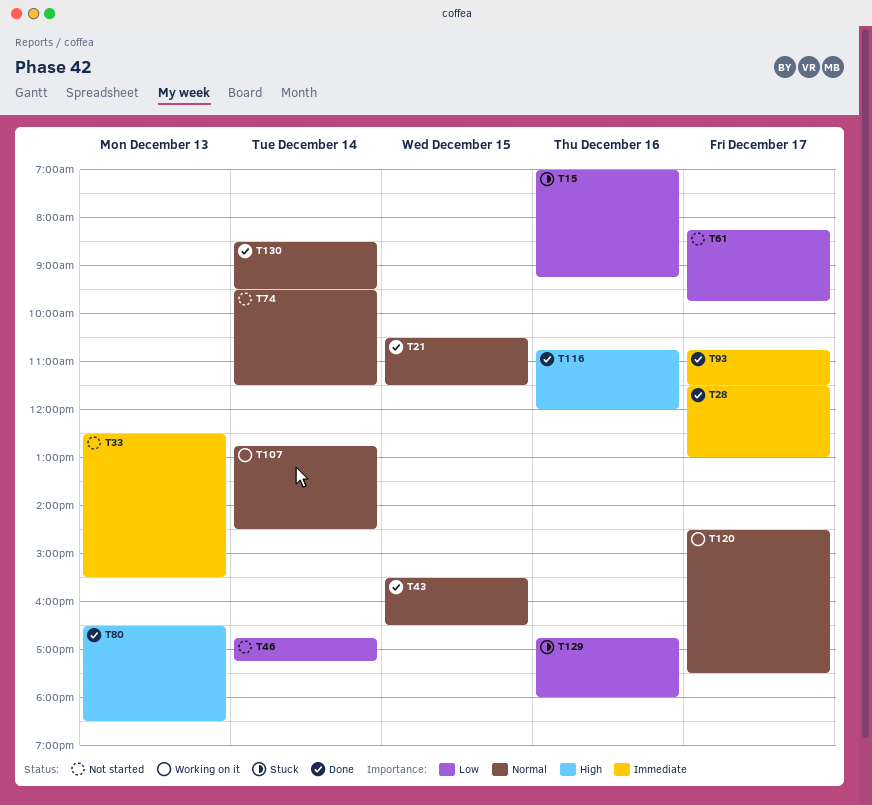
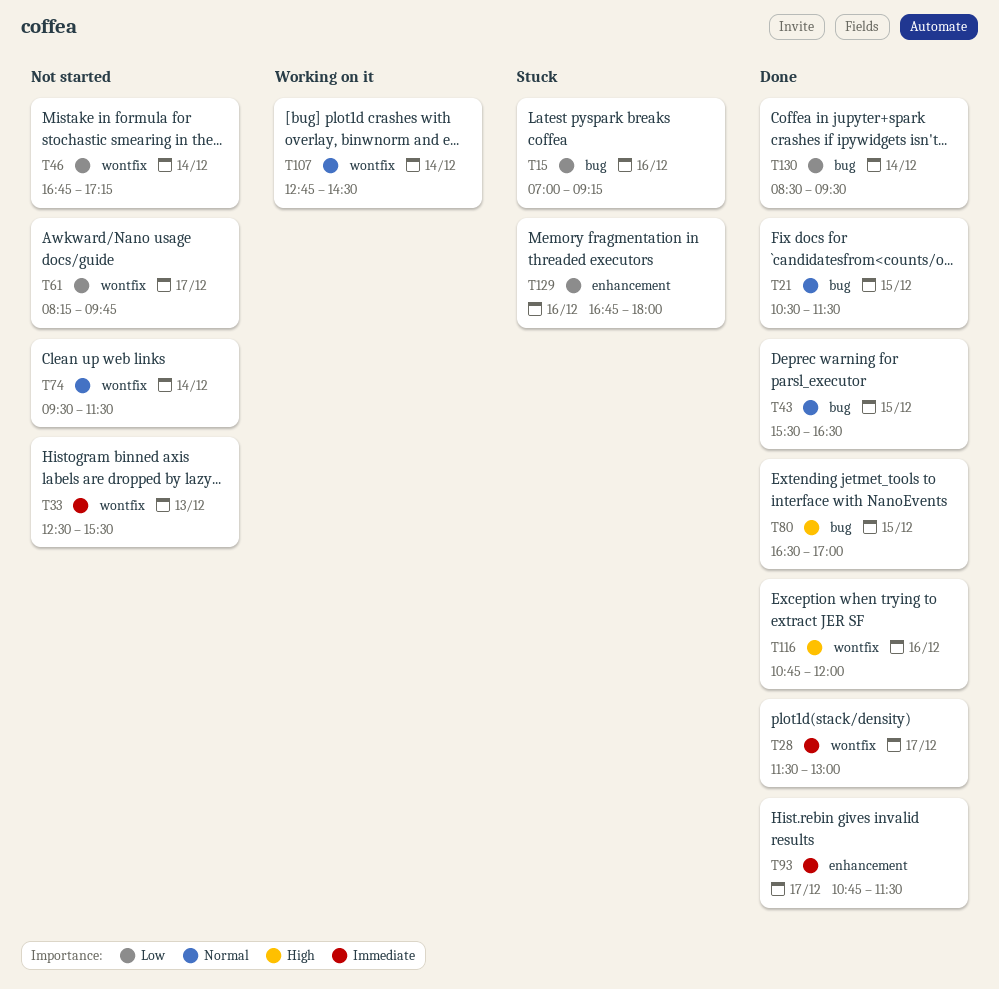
T80, day: Dec 13 -> Dec 15
T80, ends: 18:30 -> 17:00
T120: present -> none
T130, priority: Normal -> Low

